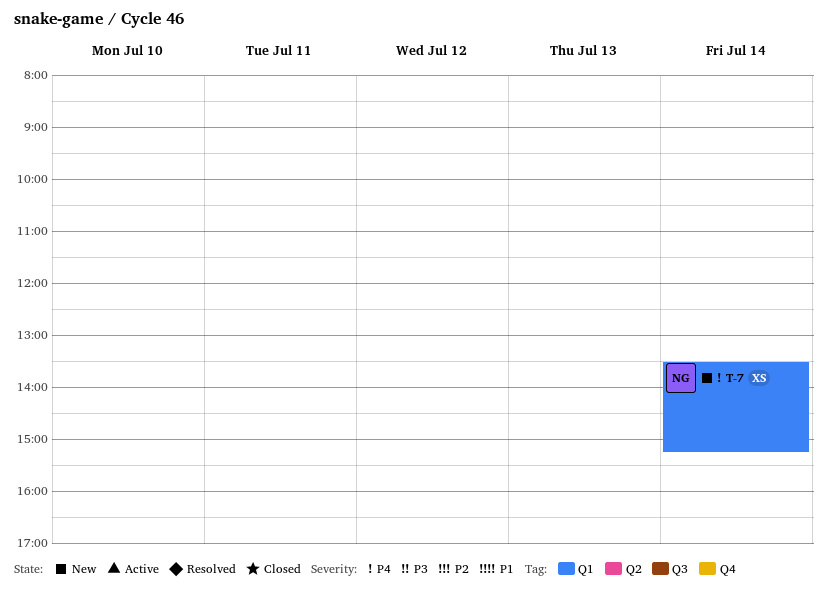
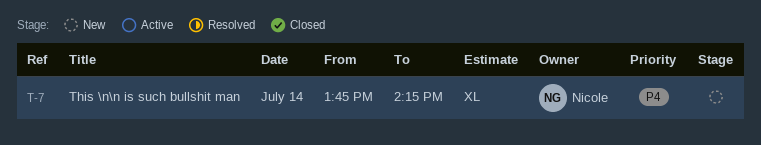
T-7, estimate: XS -> XL
T-7, begins: 13:30 -> 13:45
T-7, ends: 15:15 -> 14:15

